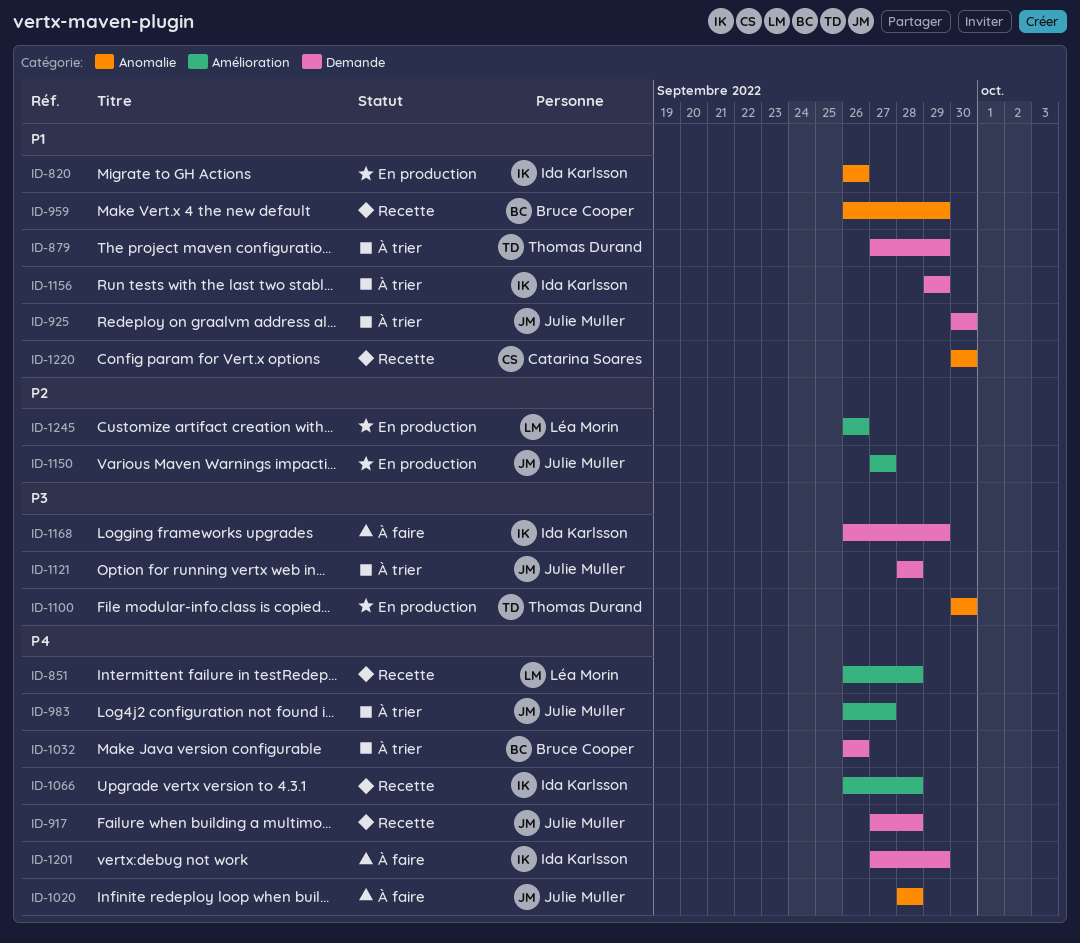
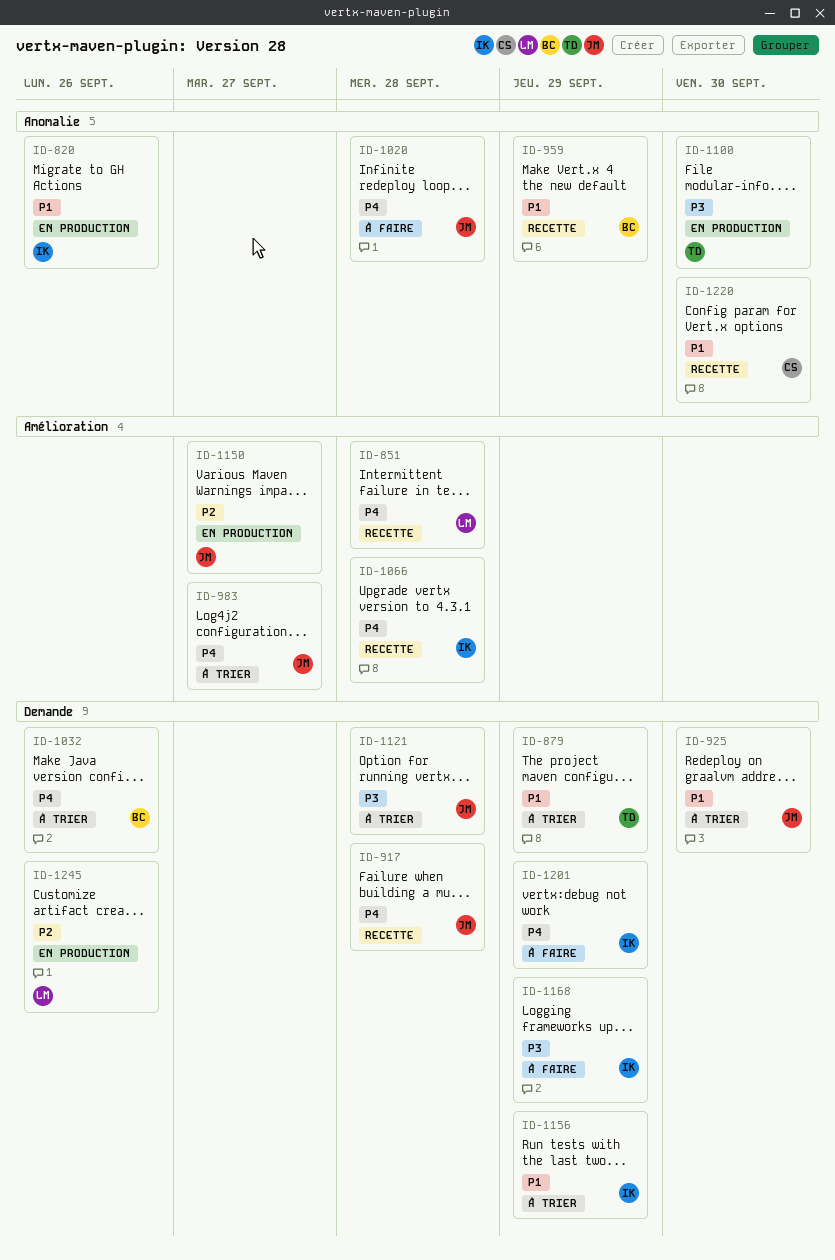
ID-1245, label: Amélioration -> Demande

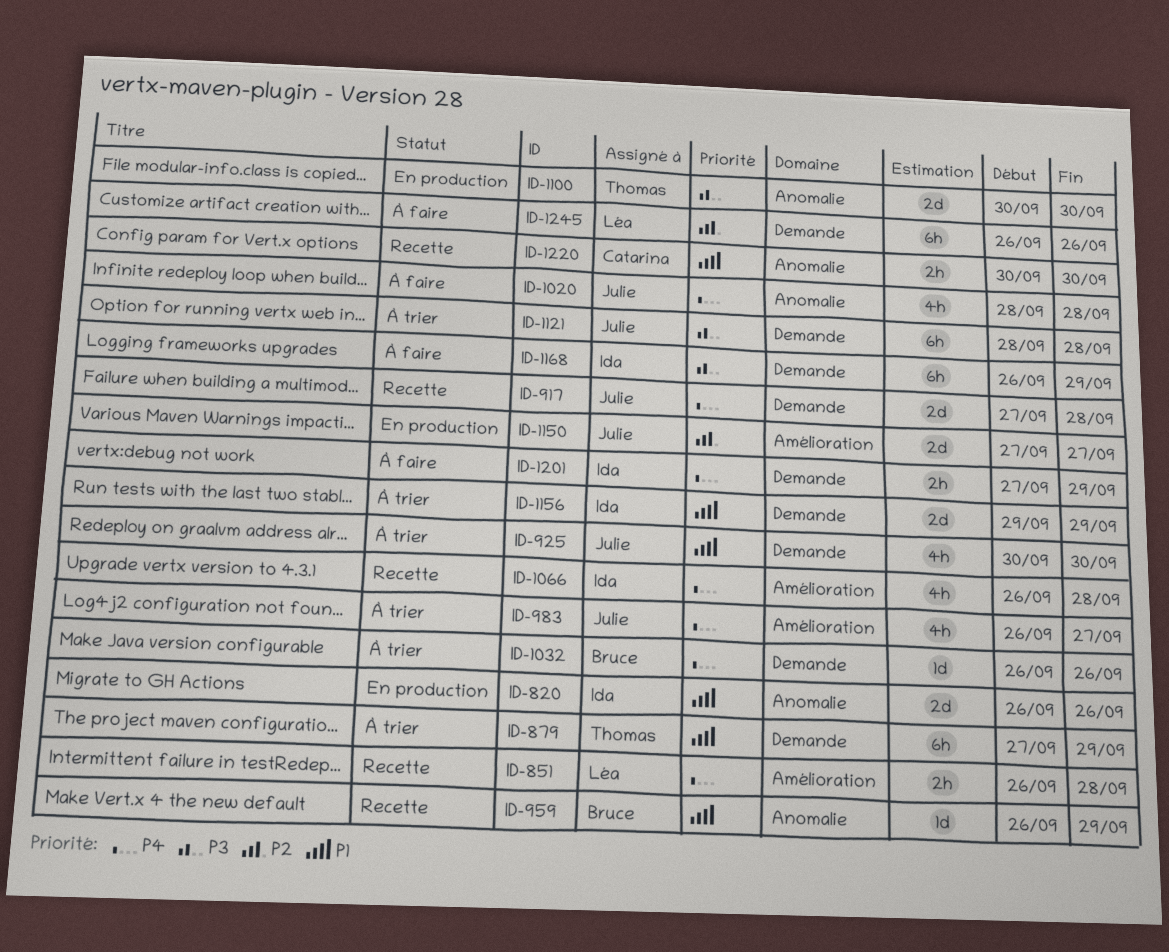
ID-1245, status: En production -> À faire

